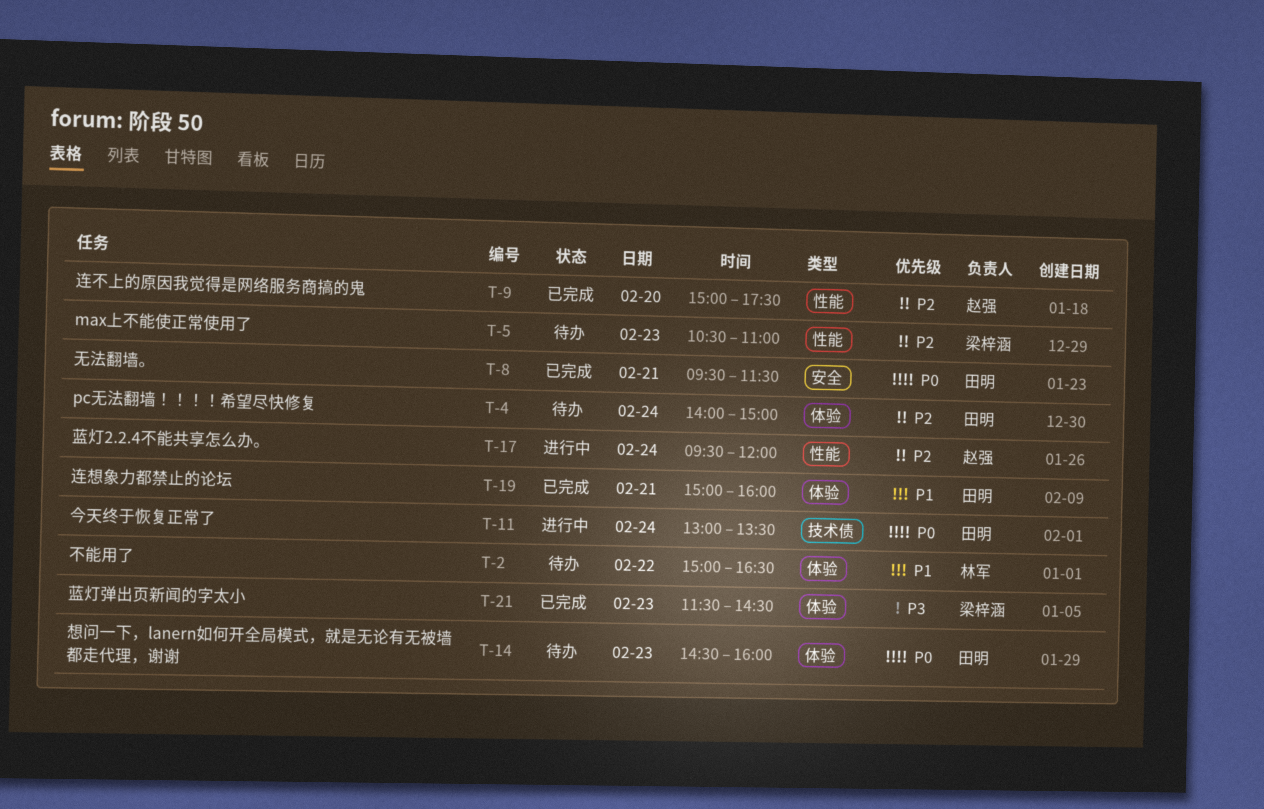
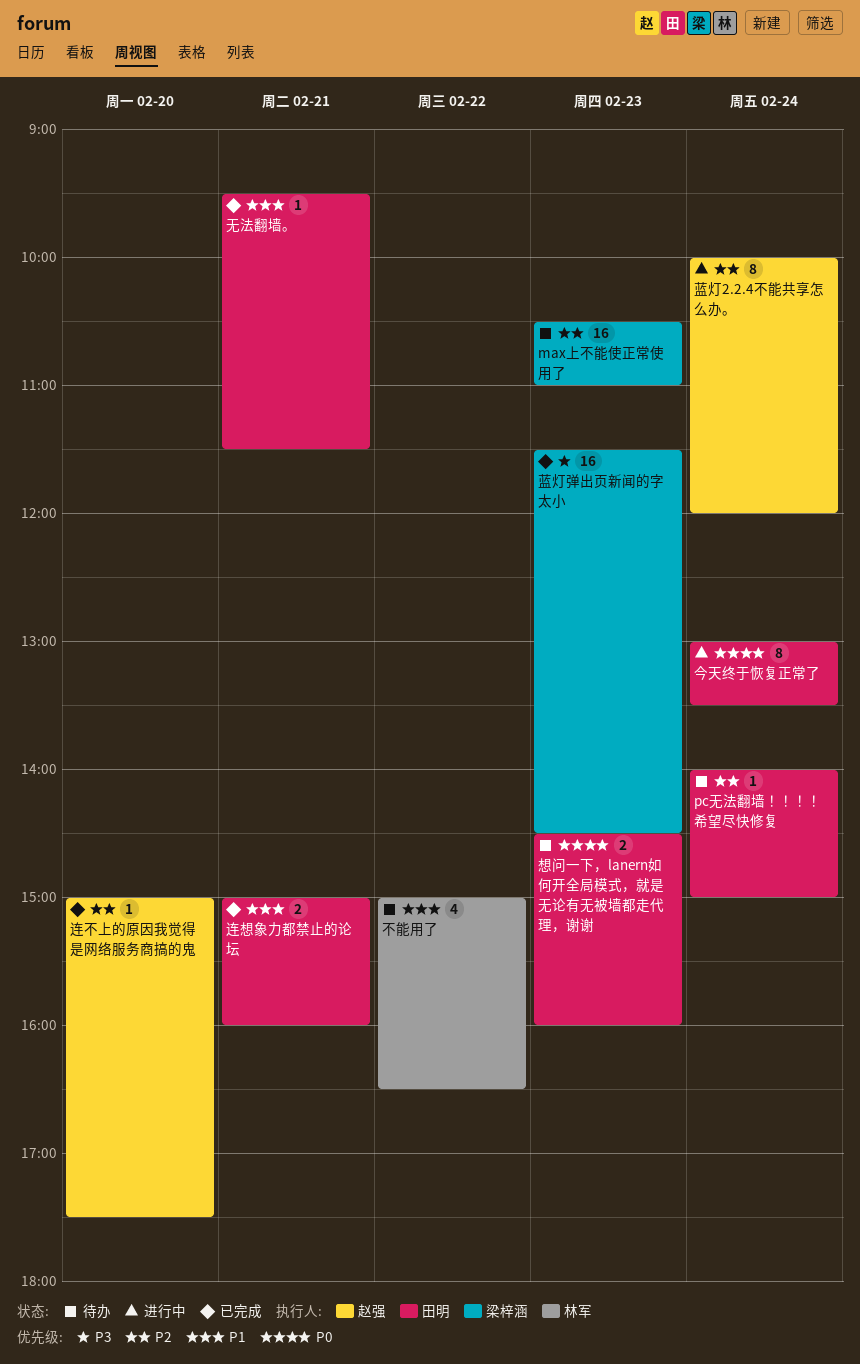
无法翻墙。, priority: P0 -> P1
蓝灯2.2.4不能共享怎么办。, begins: 09:30 -> 10:00

